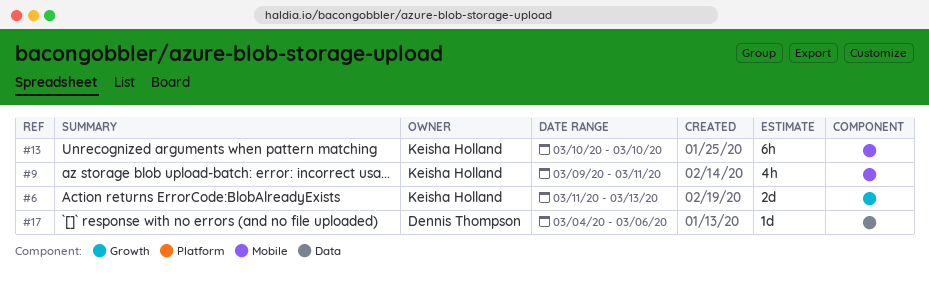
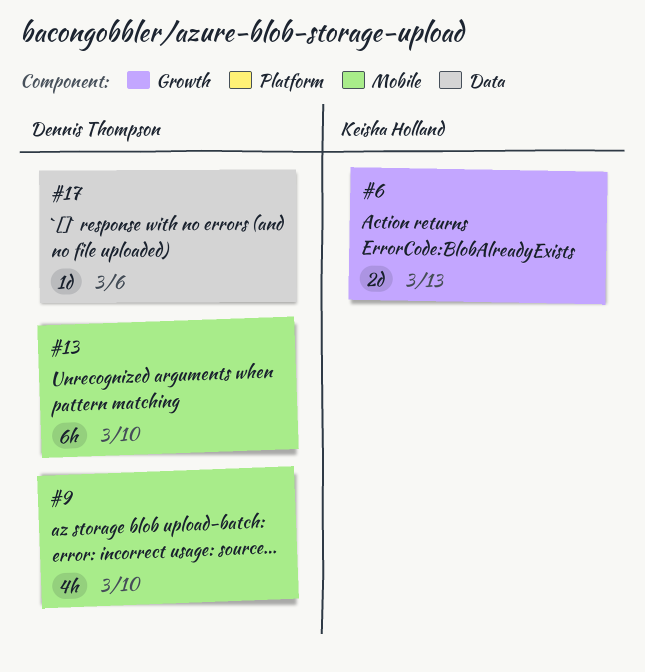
#9, owner: Keisha Holland -> Dennis Thompson
#9, due: Mar 11 -> Mar 10
#13, owner: Keisha Holland -> Dennis Thompson

